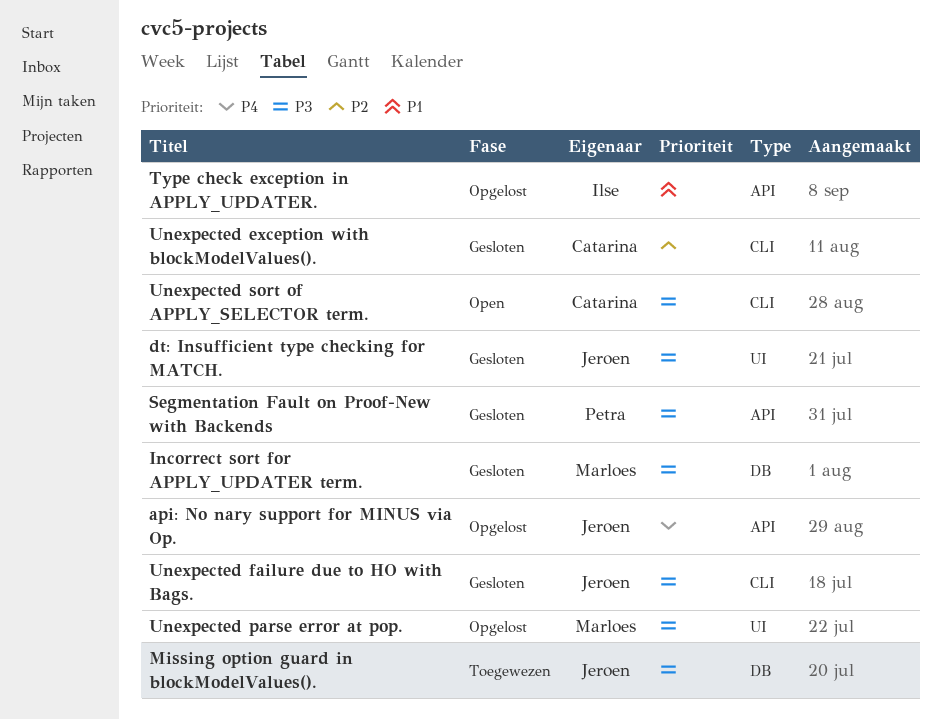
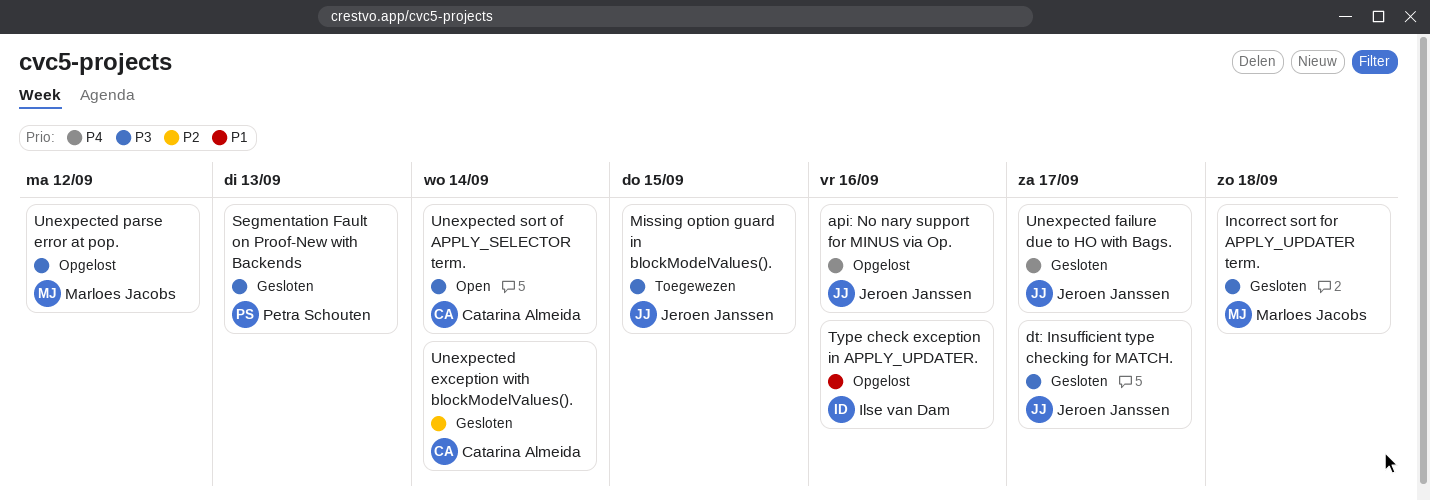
Unexpected failure due to HO with Bags., priority: P3 -> P4

